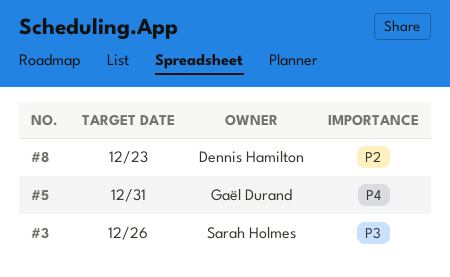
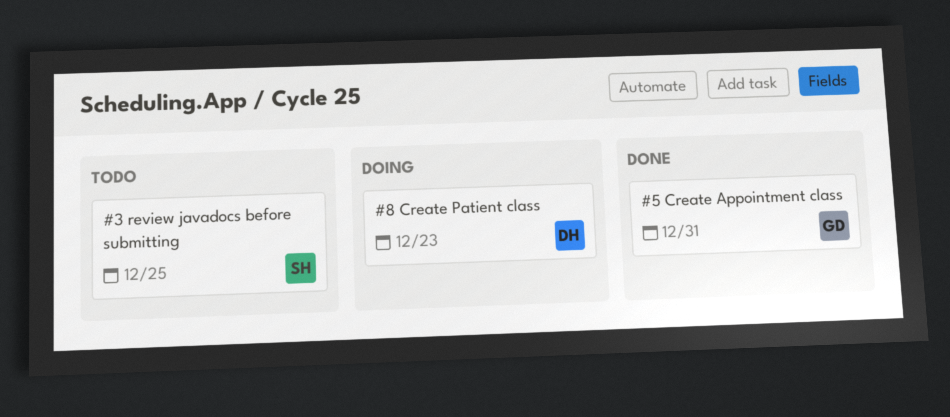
#3, due: Dec 26 -> Dec 25

